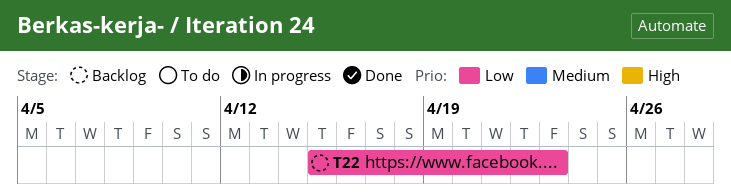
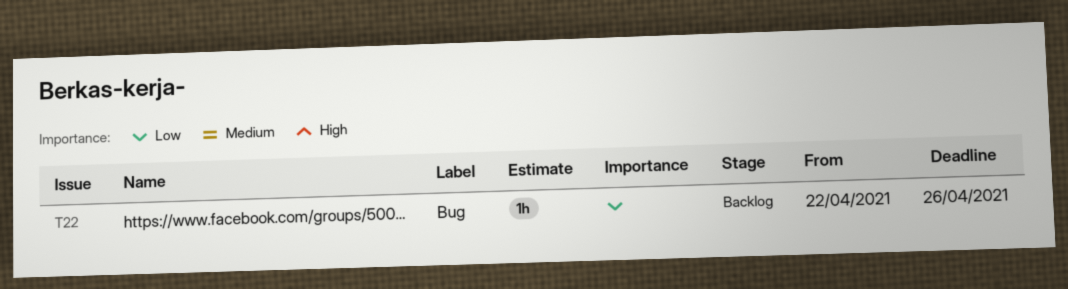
T22, start: Apr 15 -> Apr 22
T22, due: Apr 23 -> Apr 26

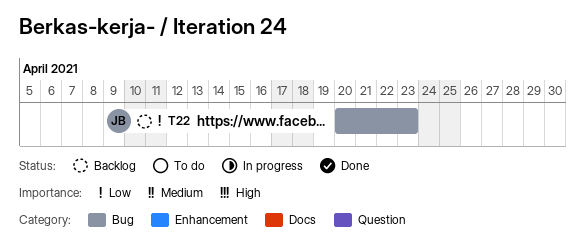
T22, start: Apr 22 -> Apr 20
T22, due: Apr 26 -> Apr 23

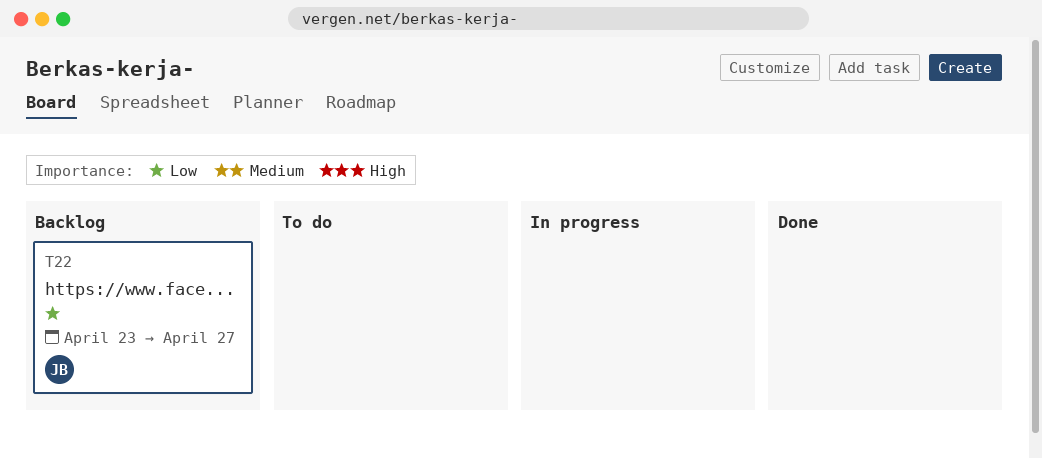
T22, start: Apr 20 -> Apr 23
T22, due: Apr 23 -> Apr 27

